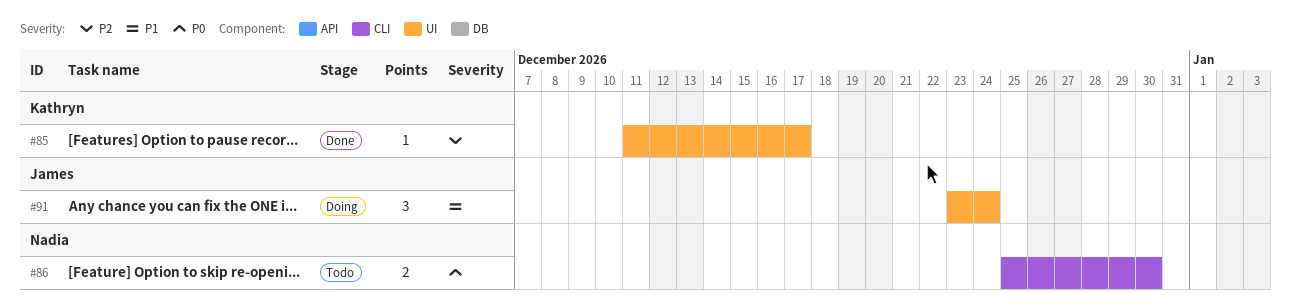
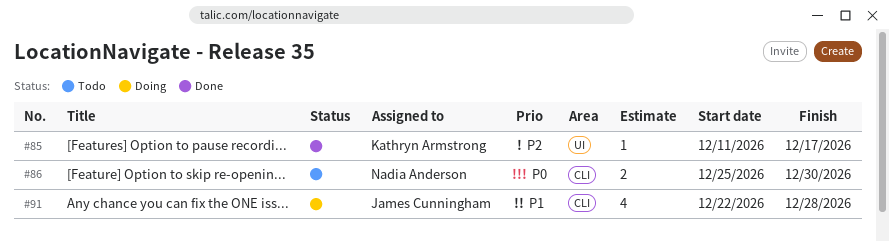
#91, label: UI -> CLI
#91, estimate: 3 -> 4
#91, start: Dec 23 -> Dec 22
#91, due: Dec 24 -> Dec 28

